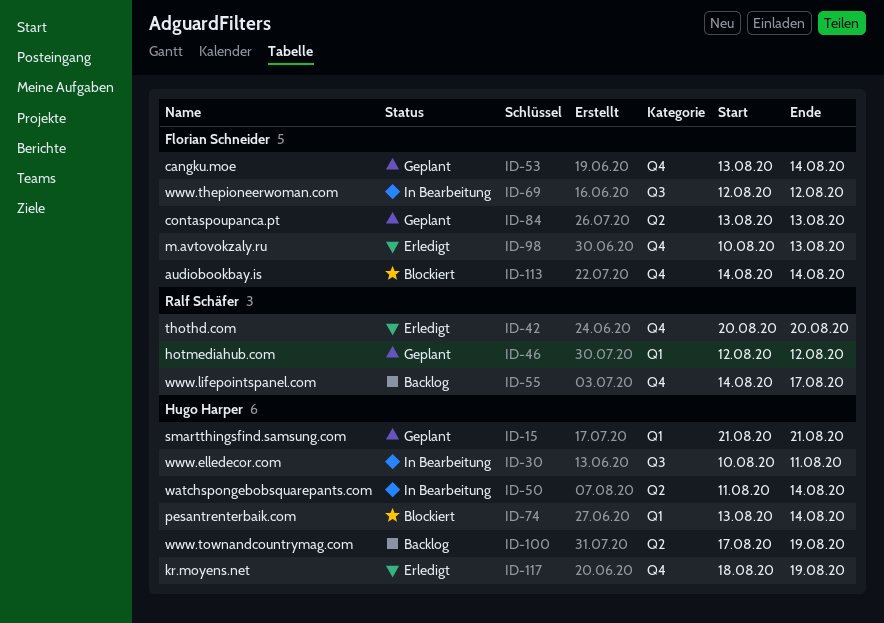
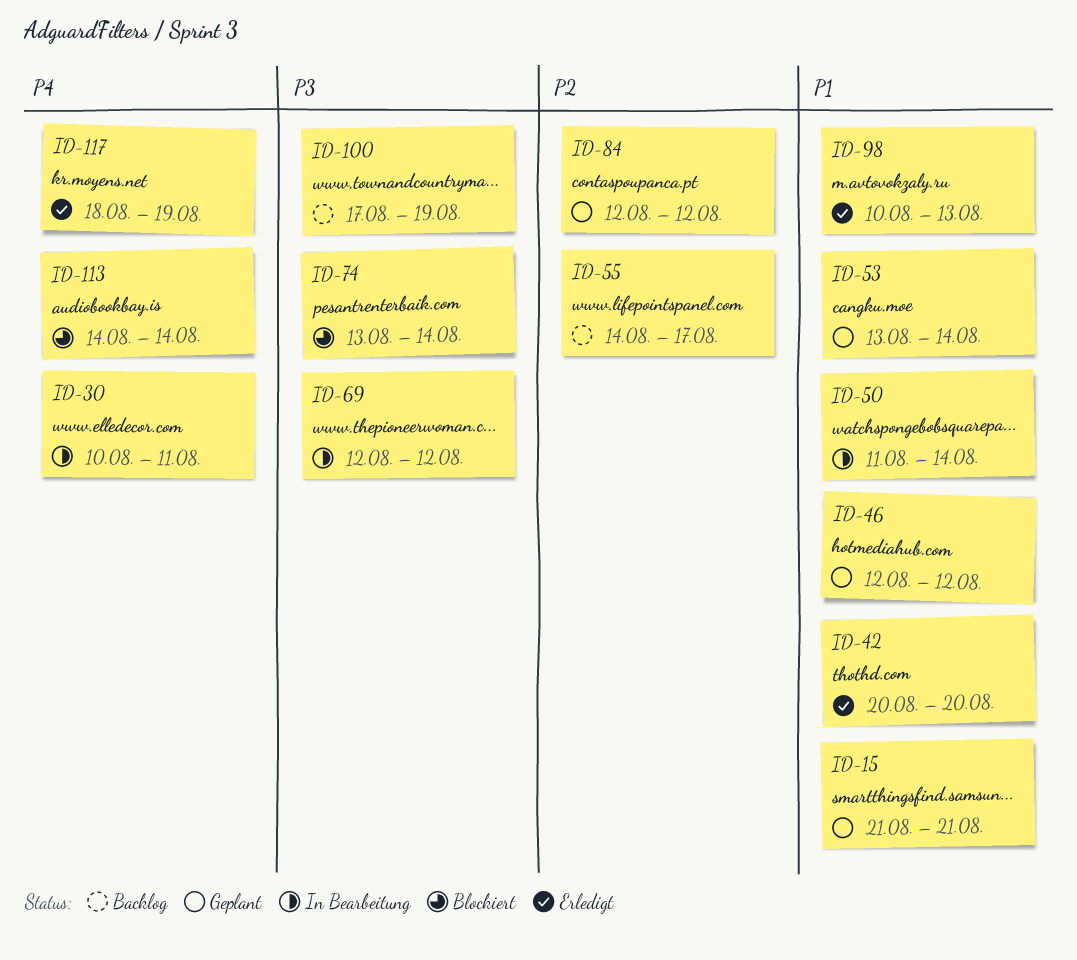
ID-84, start: Aug 13 -> Aug 12
ID-84, due: Aug 13 -> Aug 12

